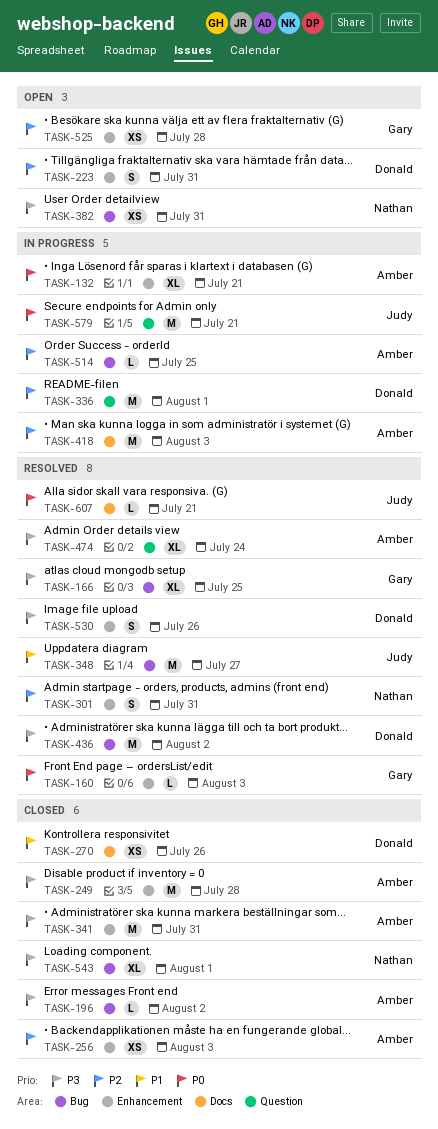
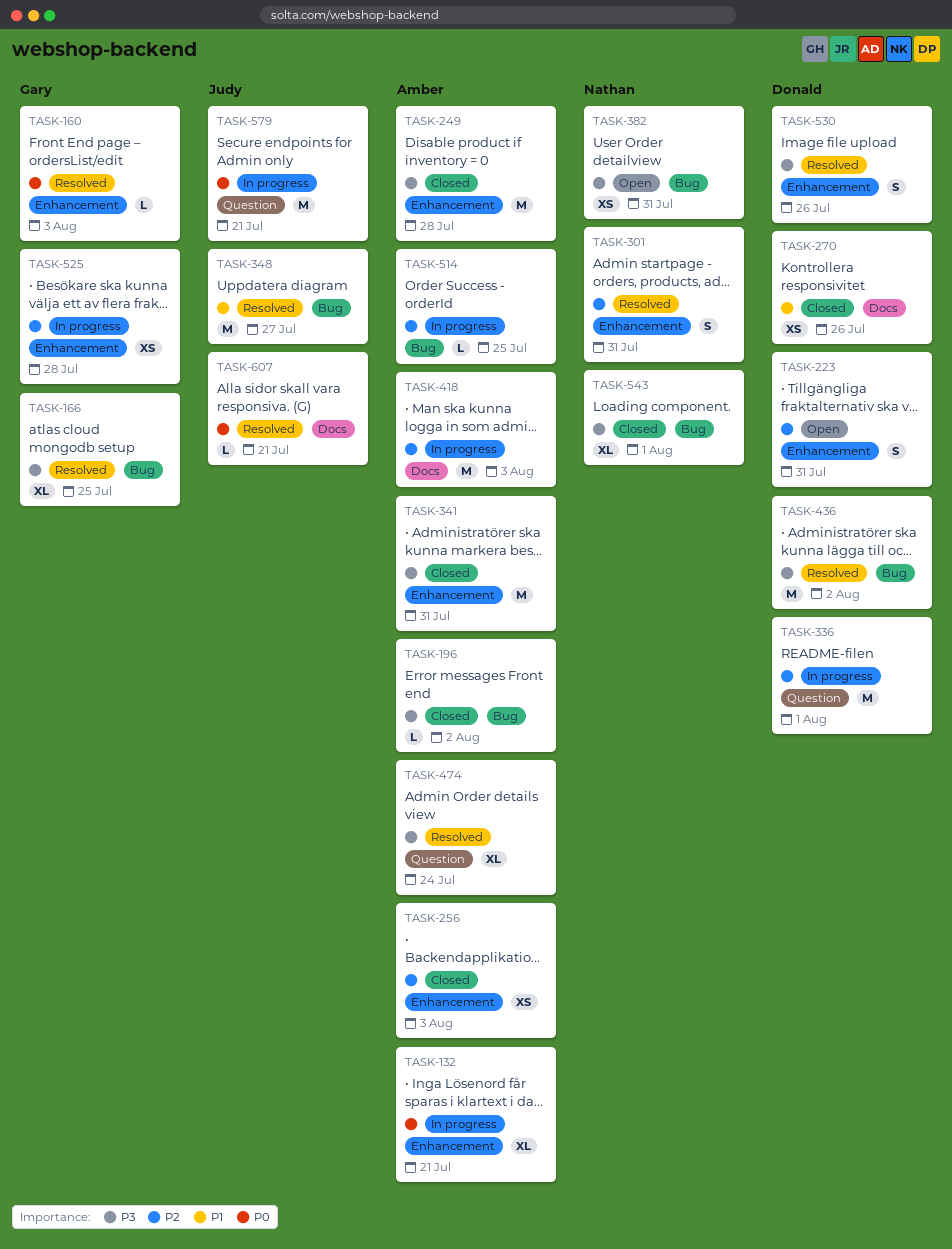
TASK-525, status: Open -> In progress

